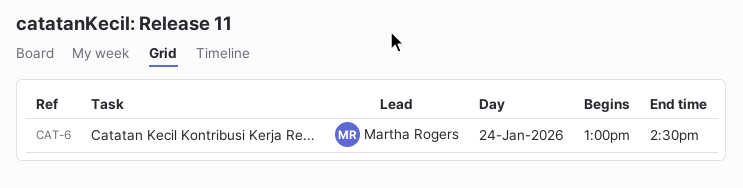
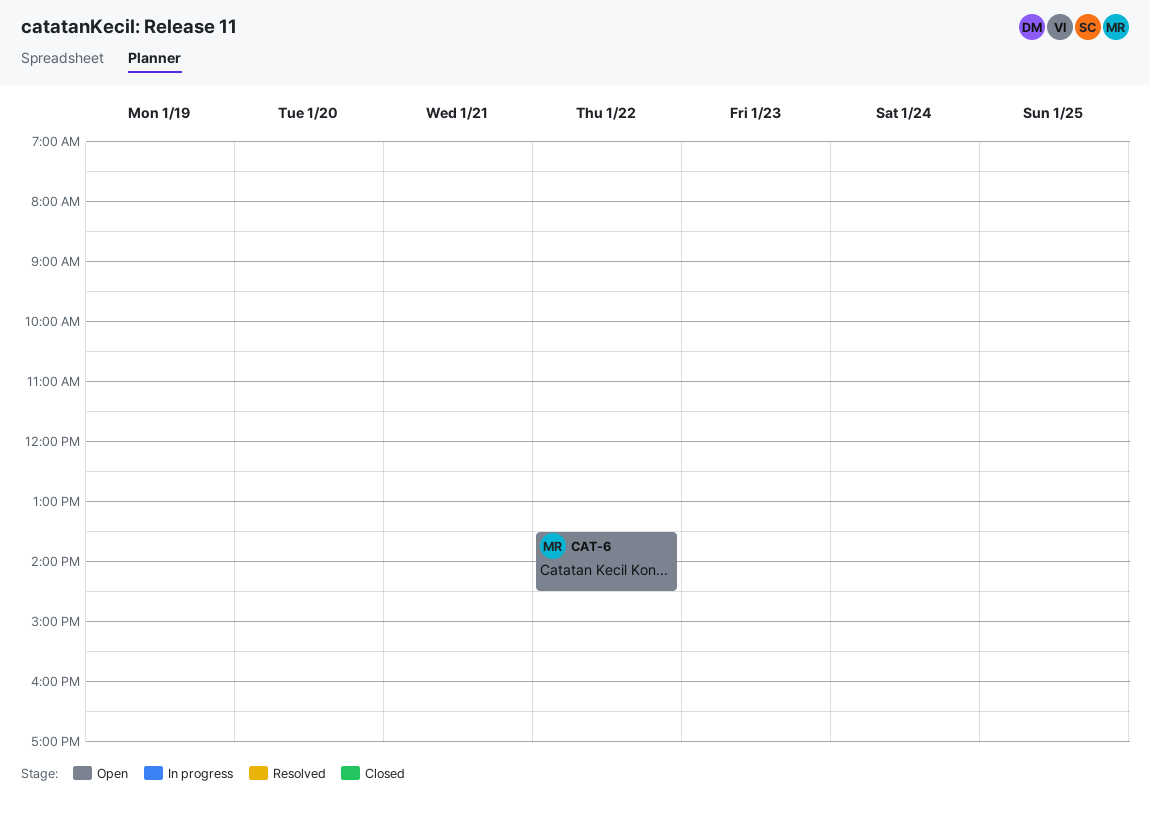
CAT-6, day: Jan 24 -> Jan 22
CAT-6, begins: 13:00 -> 13:30

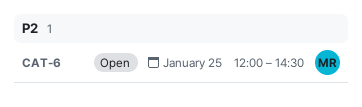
CAT-6, day: Jan 22 -> Jan 25
CAT-6, begins: 13:30 -> 12:00

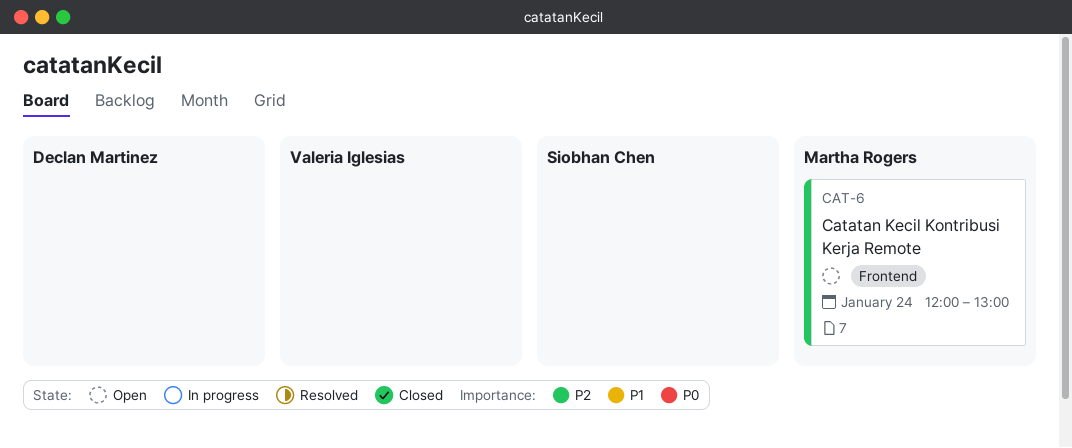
CAT-6, day: Jan 25 -> Jan 24
CAT-6, ends: 14:30 -> 13:00

